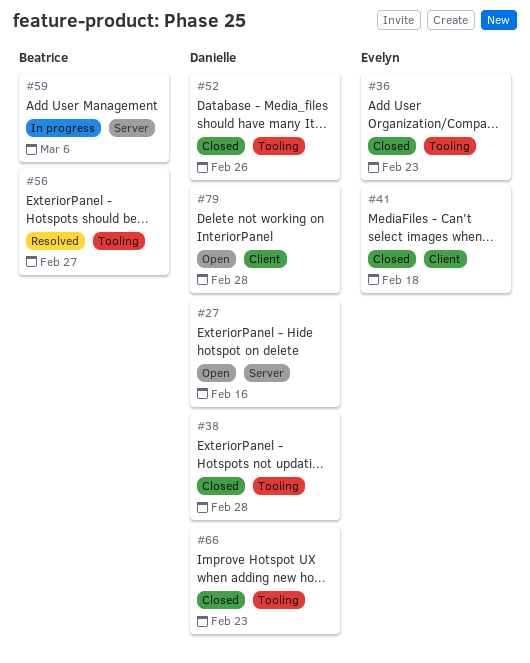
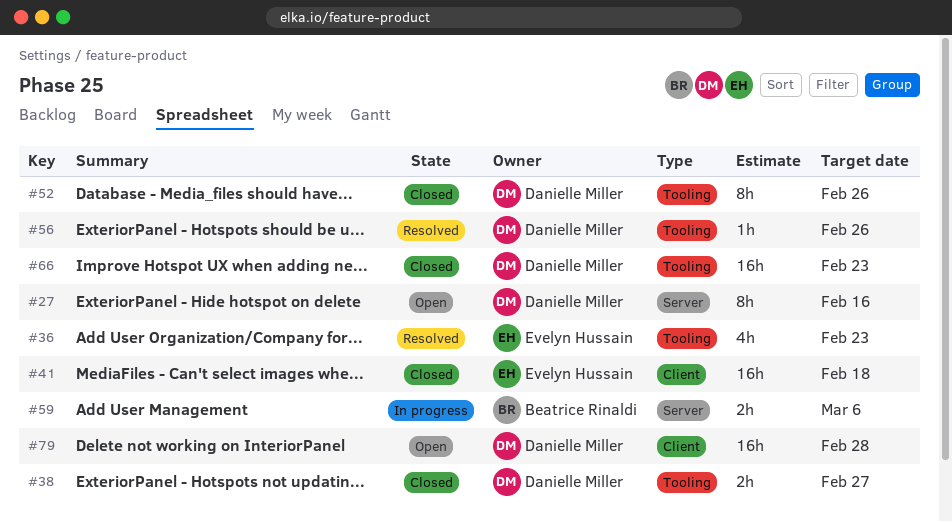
#36, status: Closed -> Resolved
#38, due: Feb 28 -> Feb 27
#56, owner: Beatrice Rinaldi -> Danielle Miller
#56, due: Feb 27 -> Feb 26

